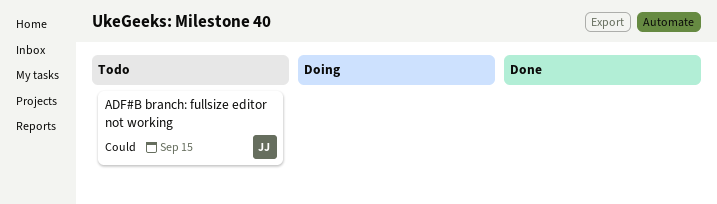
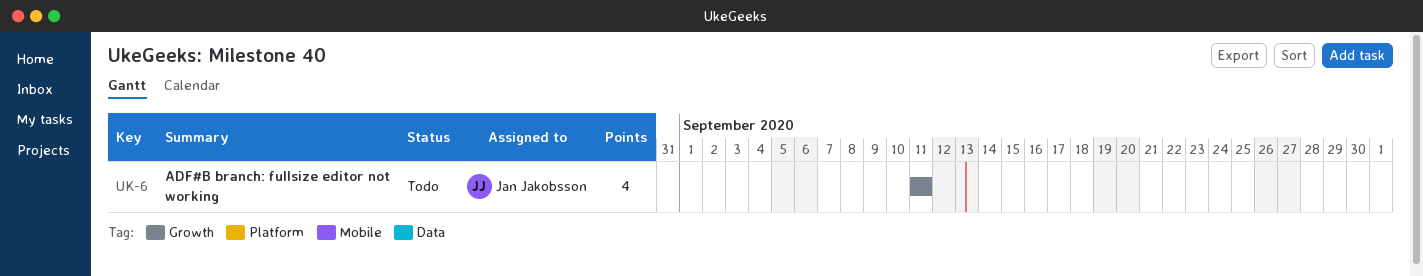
ADF#B branch: fullsize editor not working, due: Sep 15 -> Sep 11

